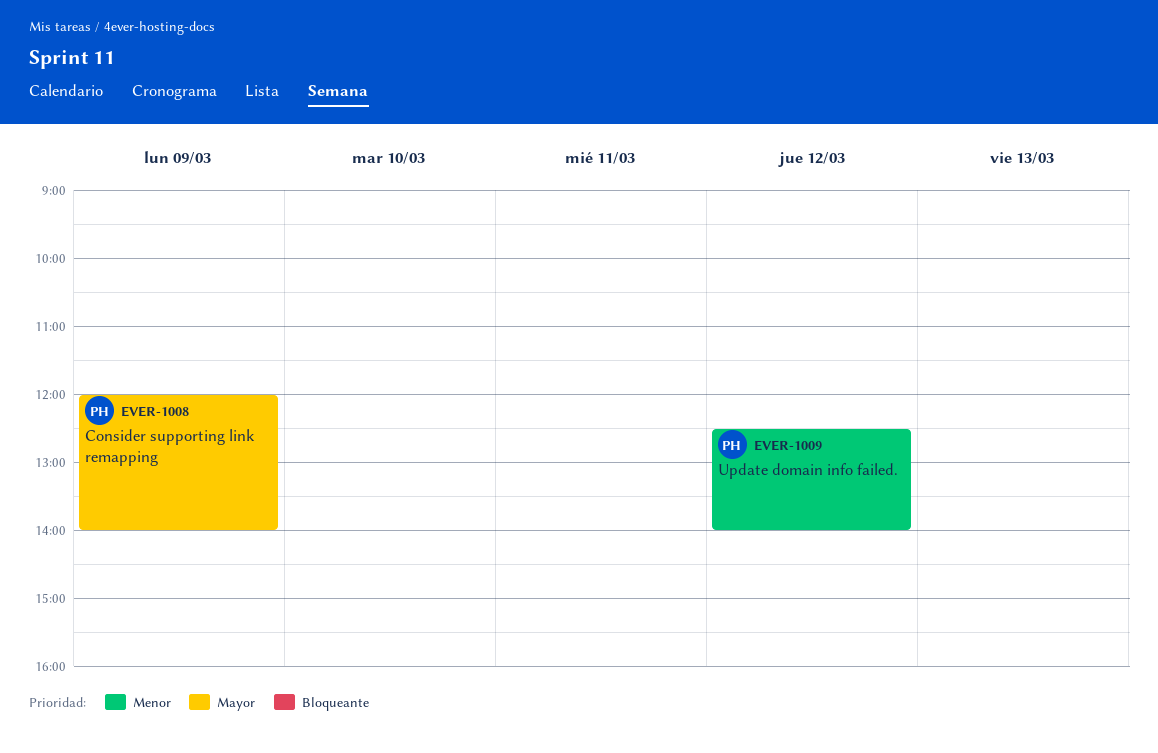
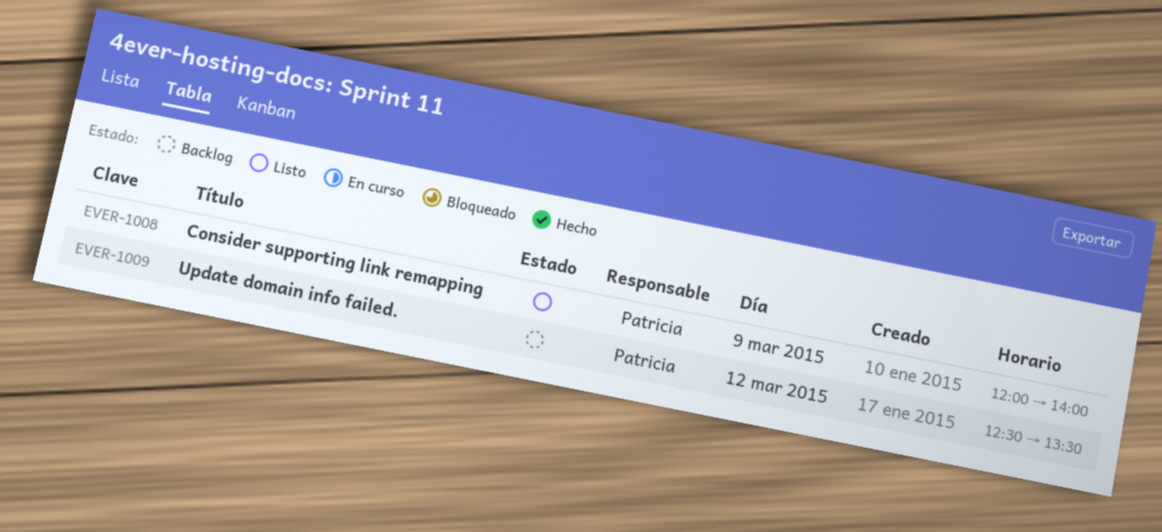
EVER-1009, ends: 14:00 -> 13:30

